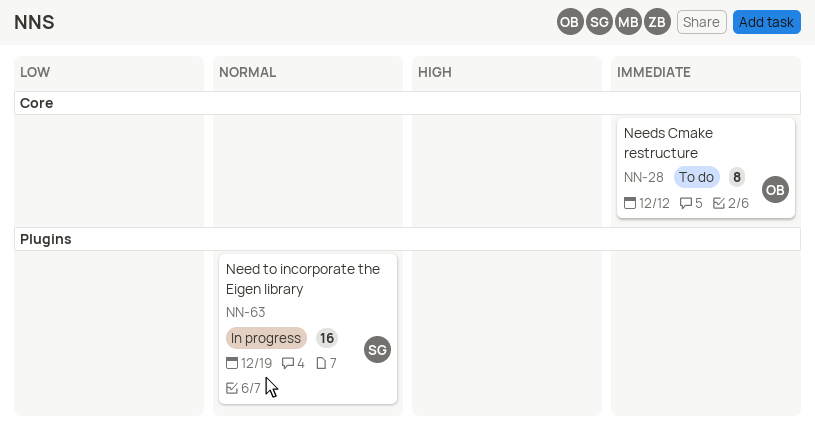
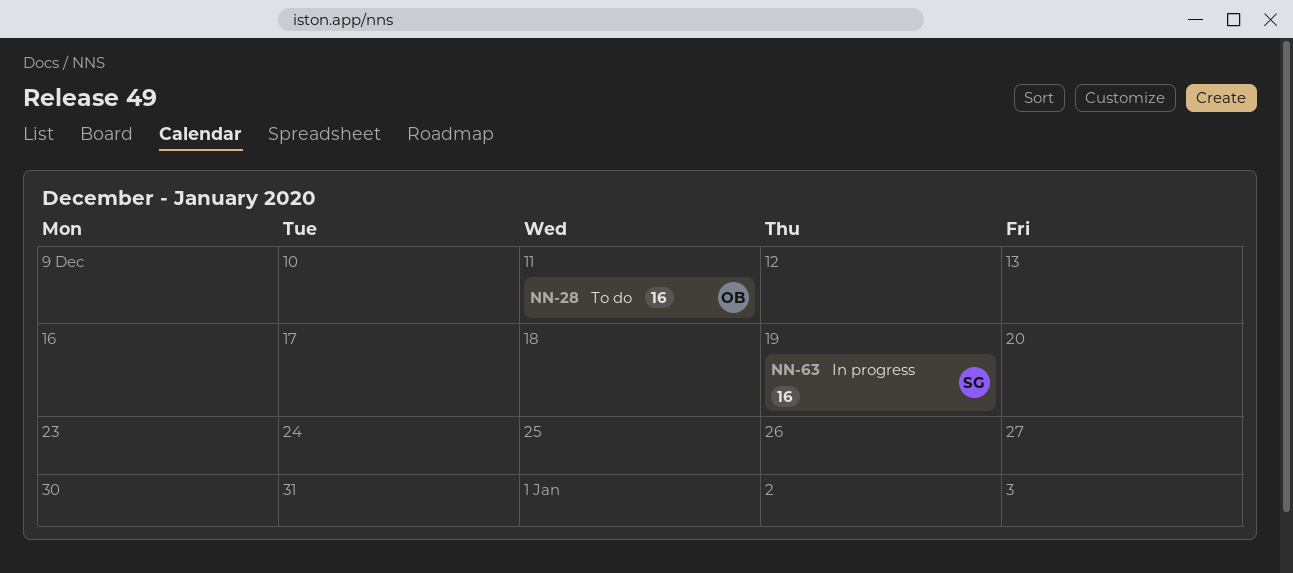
NN-28, estimate: 8 -> 16
NN-28, due: Dec 12 -> Dec 11

